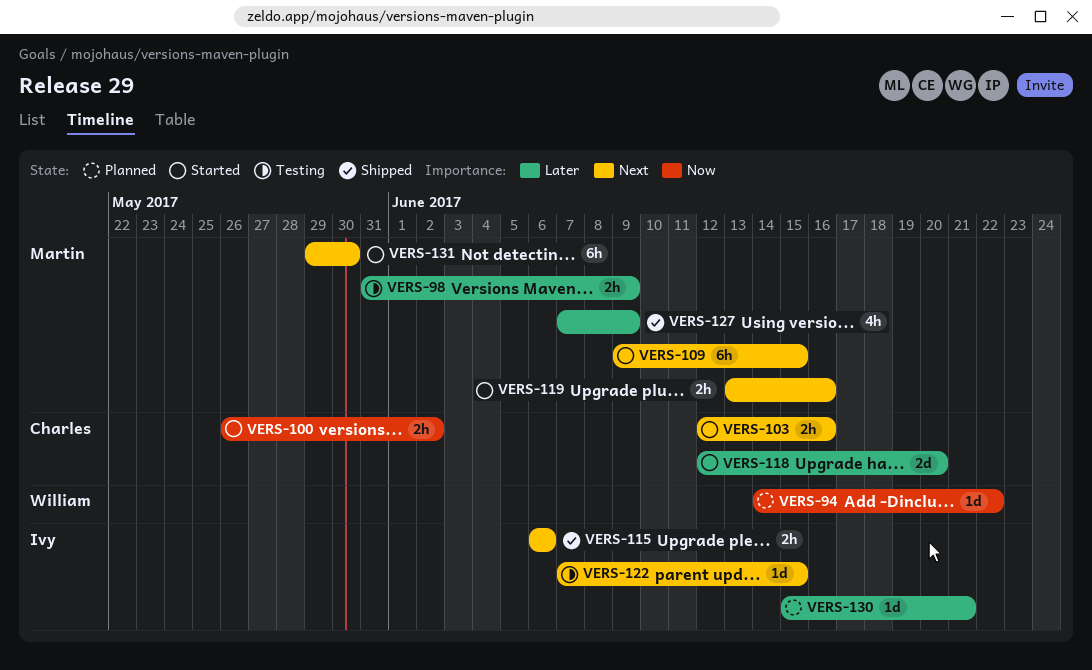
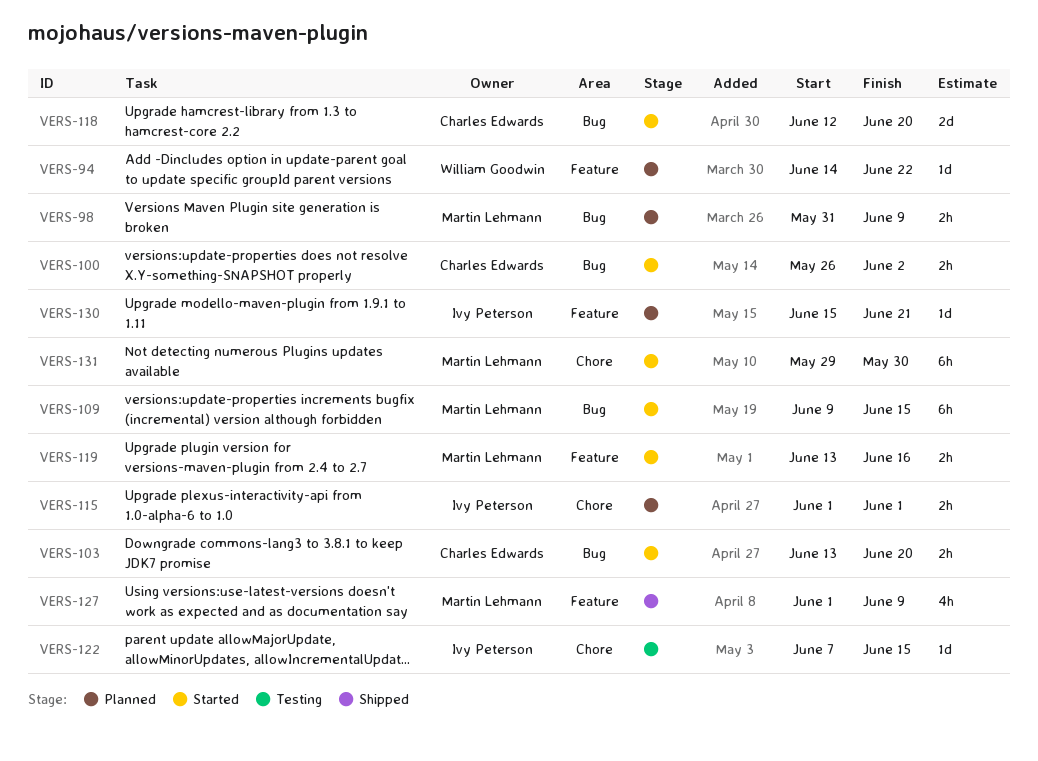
VERS-98, status: Testing -> Planned
VERS-103, start: Jun 12 -> Jun 13
VERS-103, due: Jun 16 -> Jun 20
VERS-115, status: Shipped -> Planned
VERS-115, start: Jun 6 -> Jun 1
VERS-115, due: Jun 6 -> Jun 1
VERS-127, start: Jun 7 -> Jun 1

